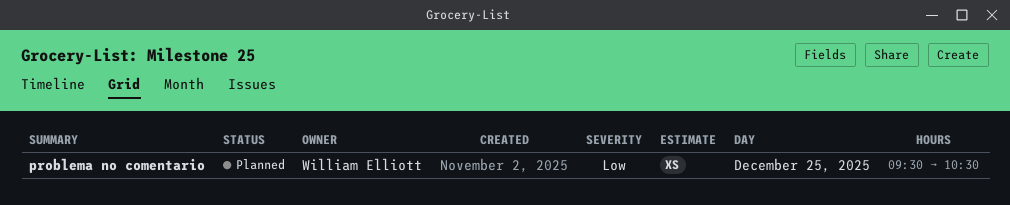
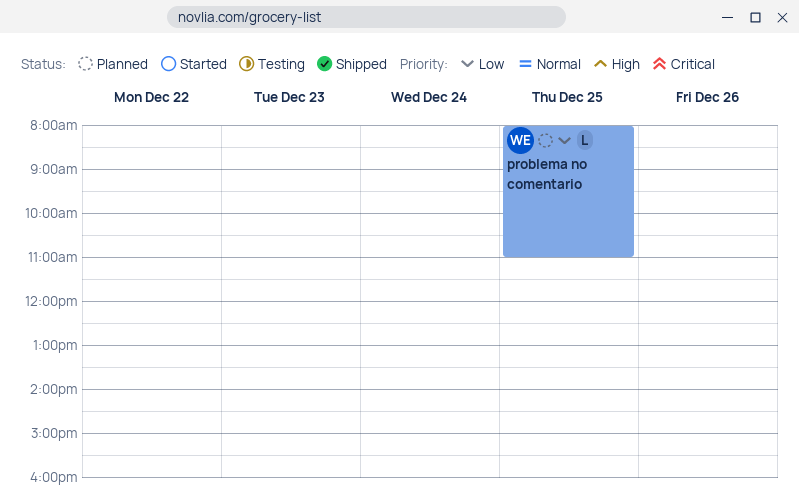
problema no comentario, estimate: XS -> L
problema no comentario, begins: 09:30 -> 08:00
problema no comentario, ends: 10:30 -> 11:00

